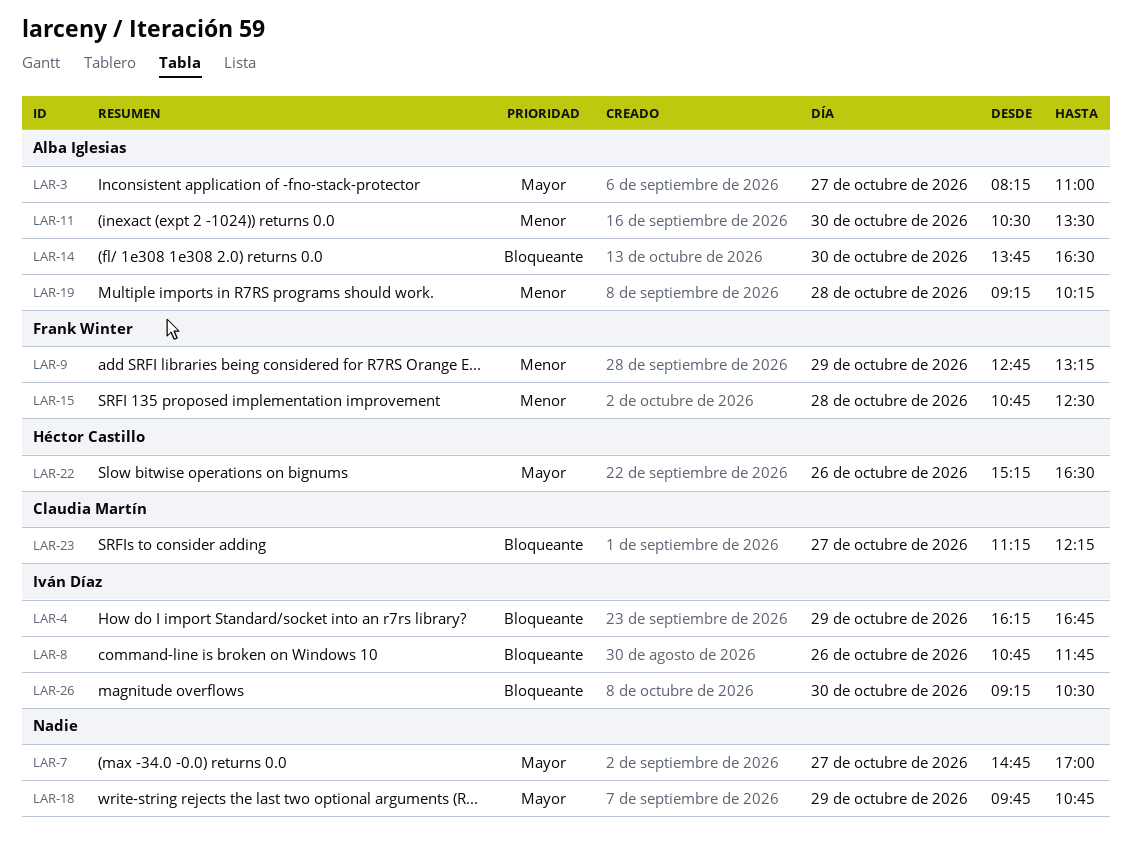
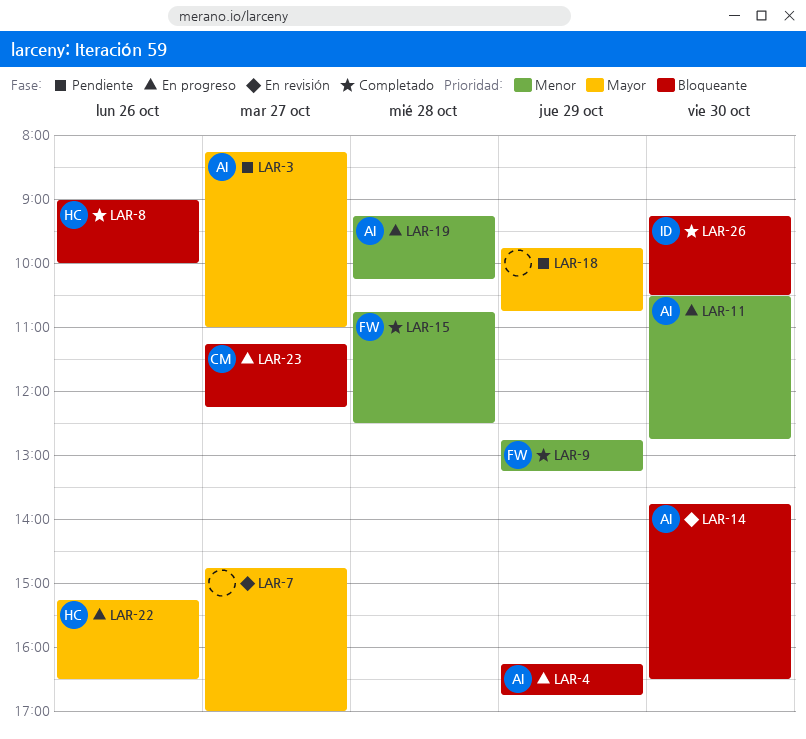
LAR-4, owner: Iván Díaz -> Alba Iglesias
LAR-8, owner: Iván Díaz -> Héctor Castillo
LAR-8, begins: 10:45 -> 09:00
LAR-8, ends: 11:45 -> 10:00
LAR-11, ends: 13:30 -> 12:45

